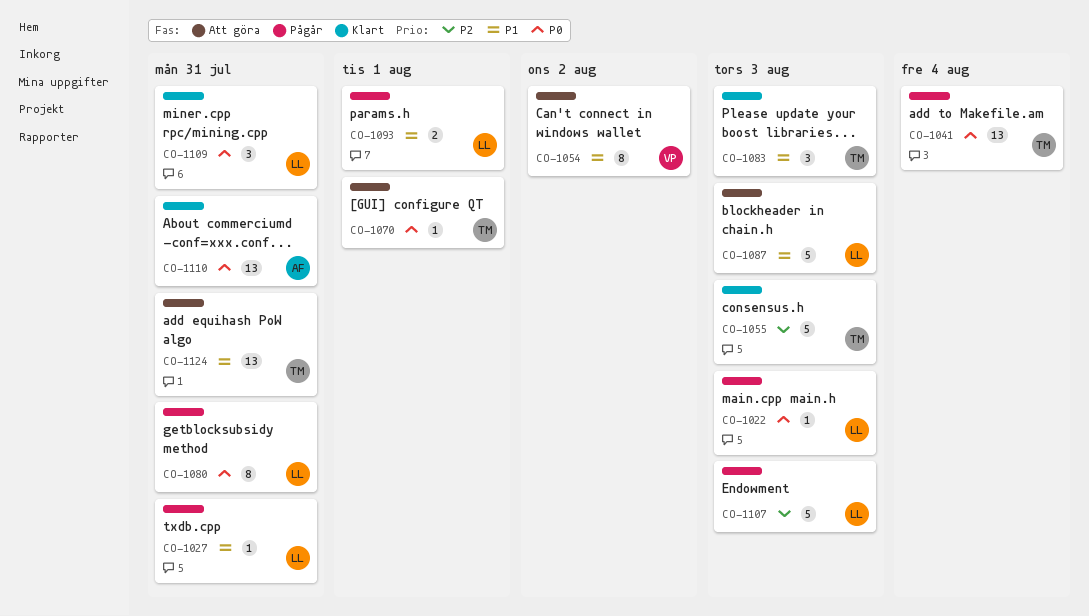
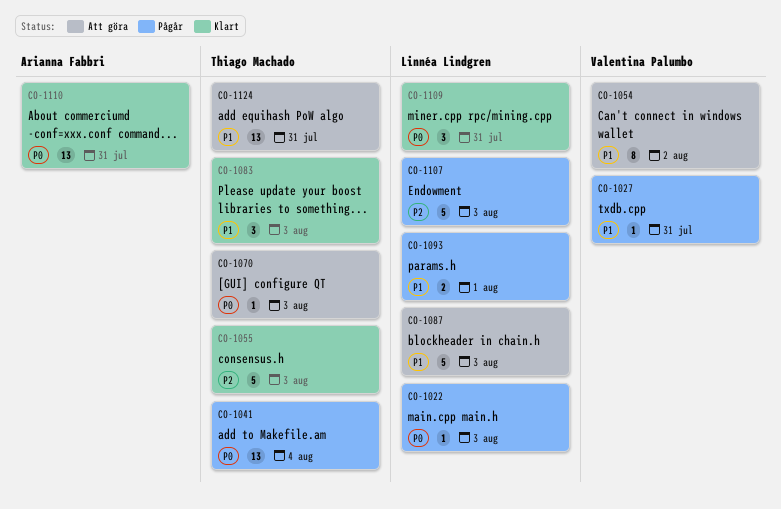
CO-1027, owner: Linnéa Lindgren -> Valentina Palumbo
CO-1070, due: Aug 1 -> Aug 3
CO-1080: present -> none

